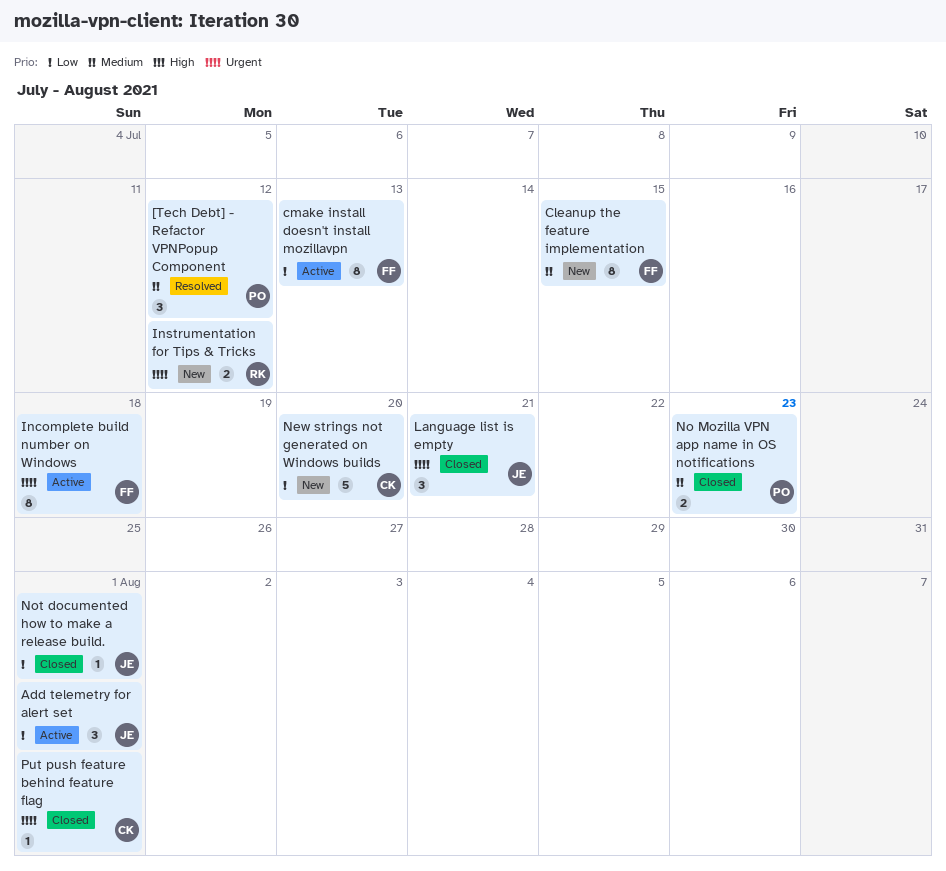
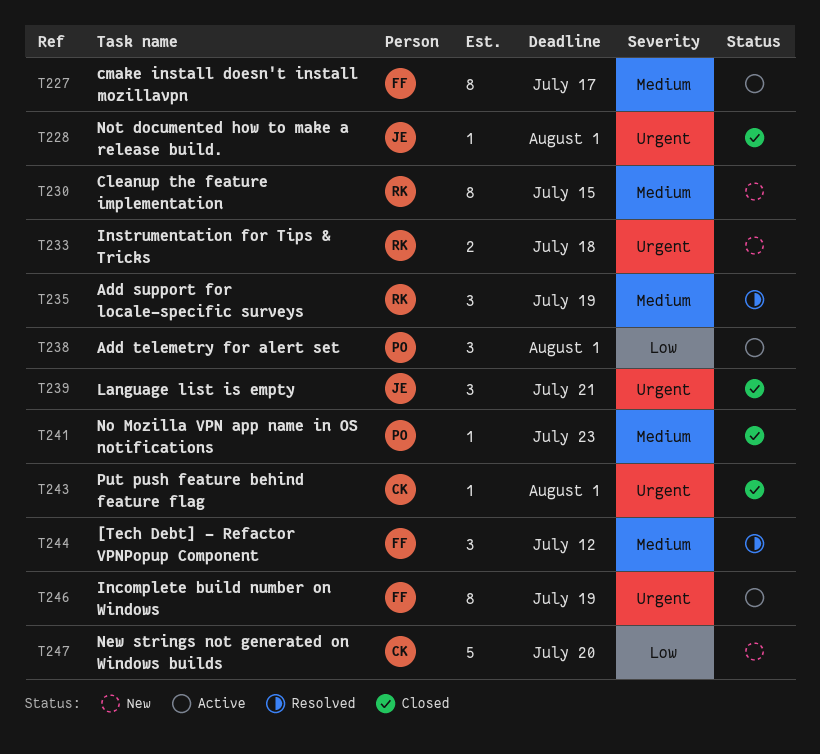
[Tech Debt] - Refactor VPNPopup Component, owner: PO -> FF
Add support for locale-specific surveys: none -> present
Add telemetry for alert set, owner: JE -> PO
Cleanup the feature implementation, owner: FF -> RK
cmake install doesn't install mozillavpn, priority: Low -> Medium
cmake install doesn't install mozillavpn, due: Jul 13 -> Jul 17
Incomplete build number on Windows, due: Jul 18 -> Jul 19
Instrumentation for Tips & Tricks, due: Jul 12 -> Jul 18
No Mozilla VPN app name in OS notifications, estimate: 2 -> 1
Not documented how to make a release build., priority: Low -> Urgent

